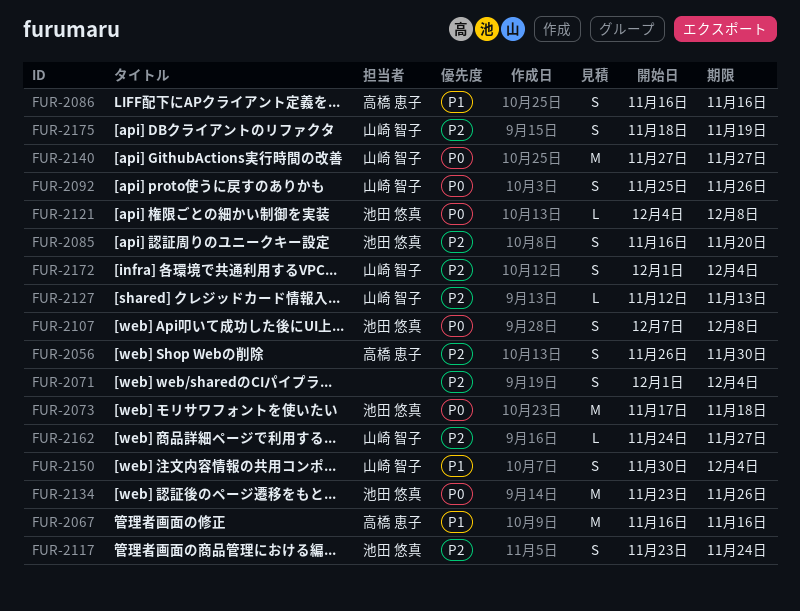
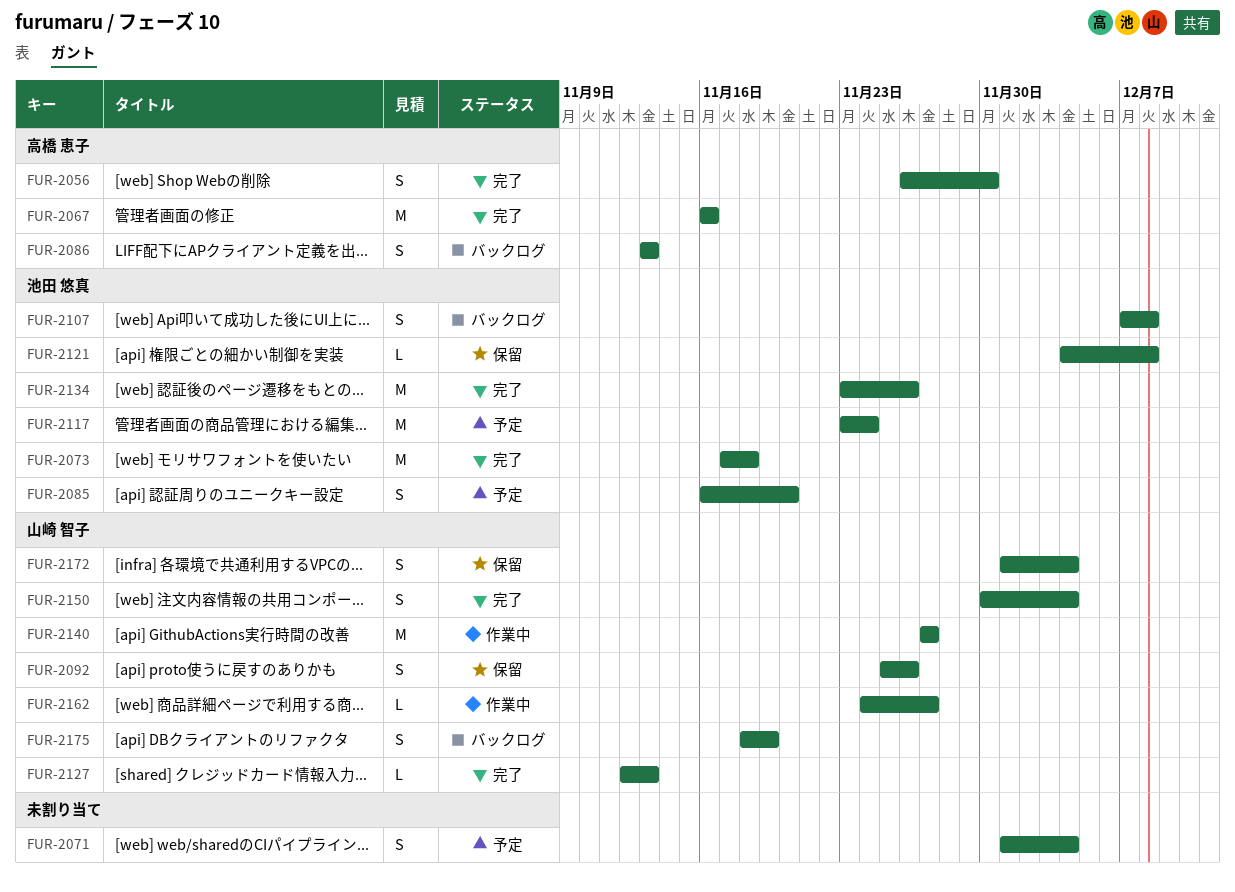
FUR-2086, start: Nov 16 -> Nov 13
FUR-2086, due: Nov 16 -> Nov 13
FUR-2117, estimate: S -> M

